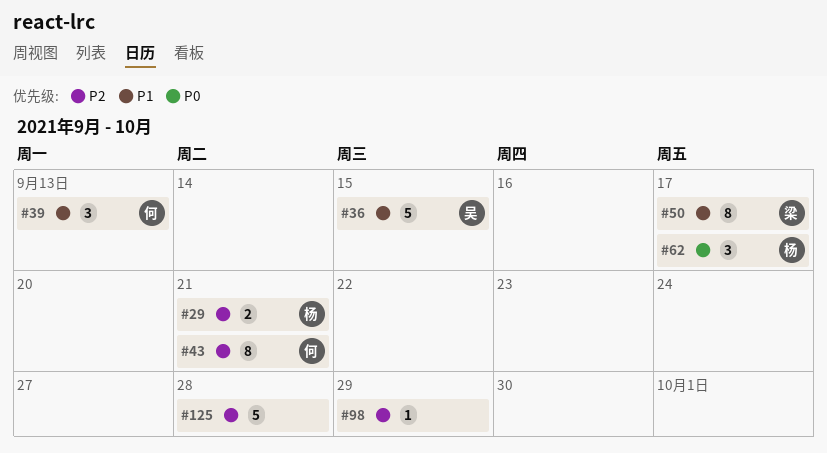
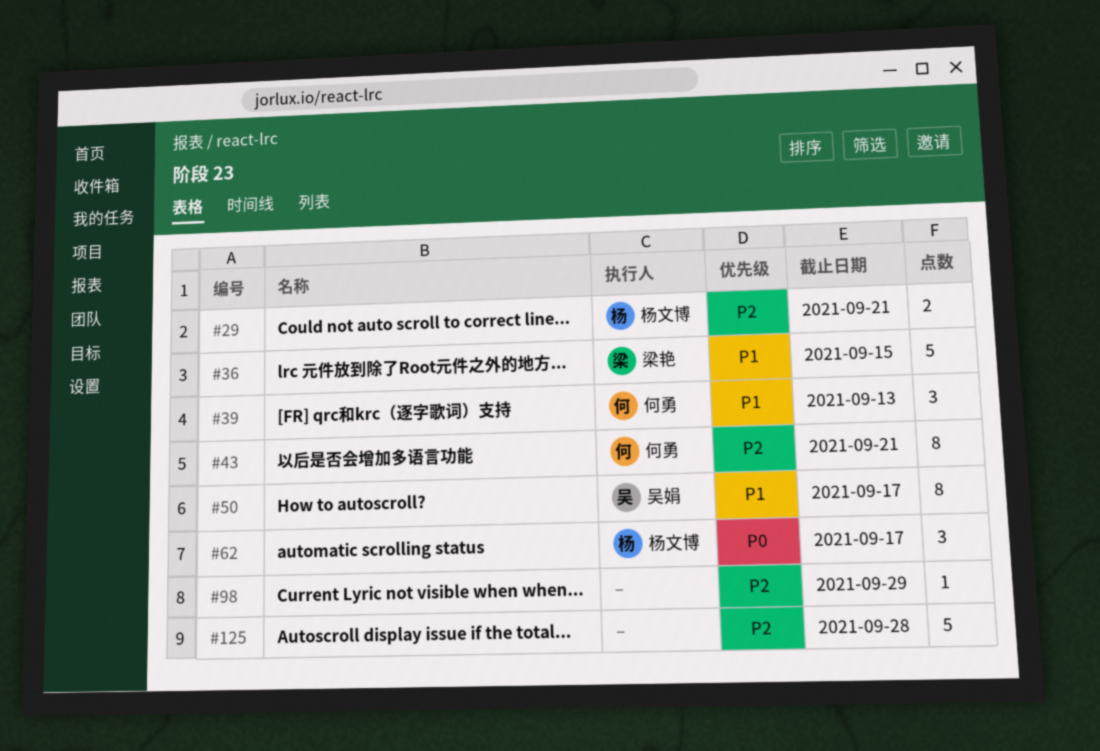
#36, owner: 吴娟 -> 梁艳
#50, owner: 梁艳 -> 吴娟

